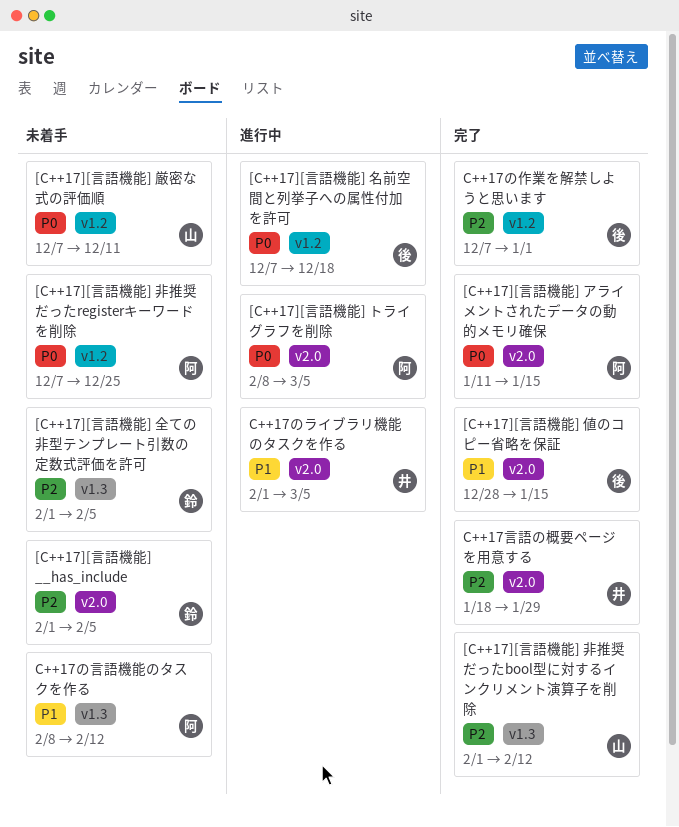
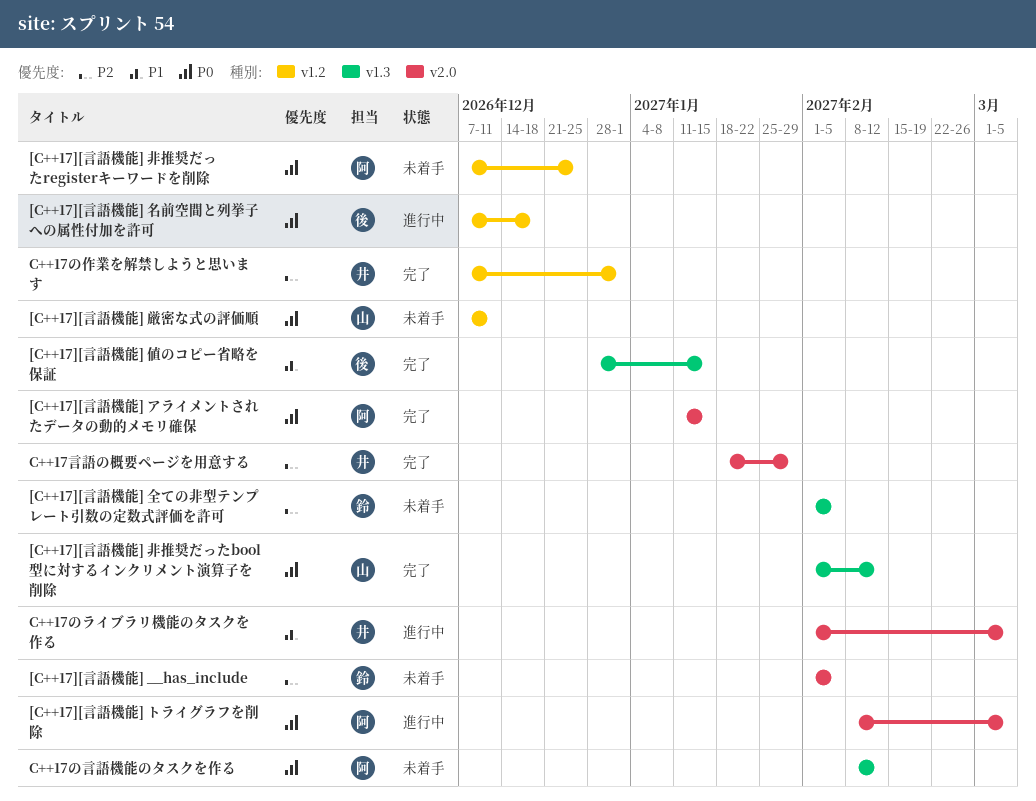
[C++17][言語機能] 値のコピー省略を保証, label: v2.0 -> v1.3
[C++17][言語機能] 非推奨だったbool型に対するインクリメント演算子を削除, priority: P2 -> P0
C++17の作業を解禁しようと思います, owner: 後 -> 井
C++17の言語機能のタスクを作る, priority: P1 -> P0

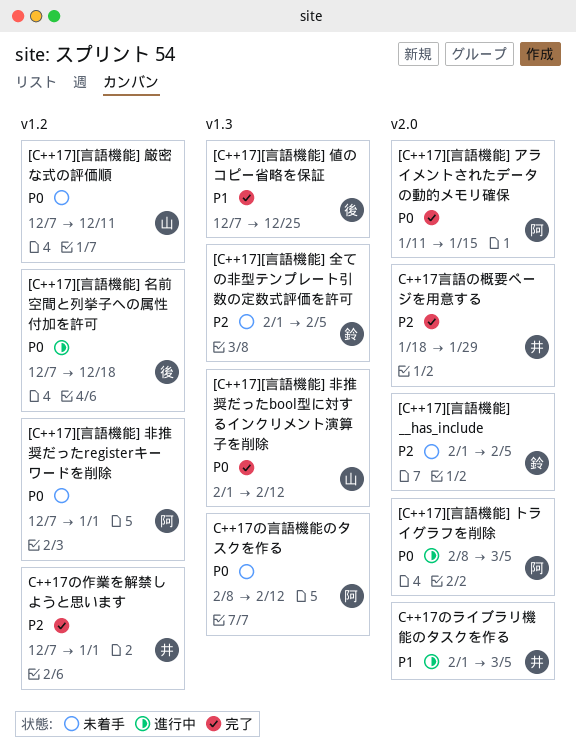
[C++17][言語機能] 値のコピー省略を保証, start: Dec 28 -> Dec 7
[C++17][言語機能] 値のコピー省略を保証, due: Jan 15 -> Dec 25
[C++17][言語機能] 非推奨だったregisterキーワードを削除, due: Dec 25 -> Jan 1

